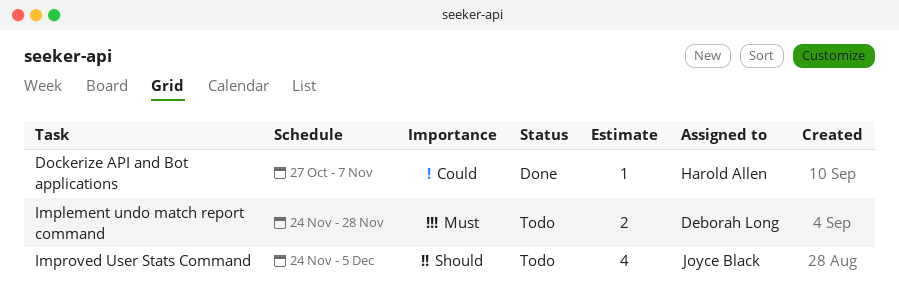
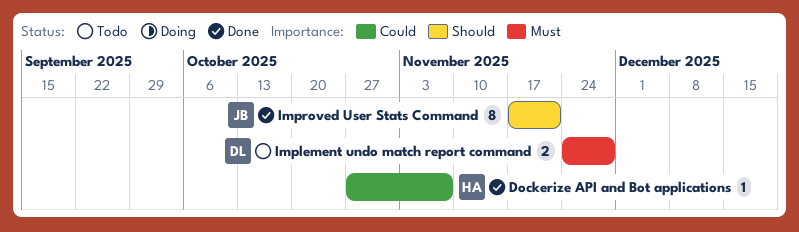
Improved User Stats Command, status: Todo -> Done
Improved User Stats Command, estimate: 4 -> 8
Improved User Stats Command, start: Nov 24 -> Nov 17
Improved User Stats Command, due: Dec 5 -> Nov 21

